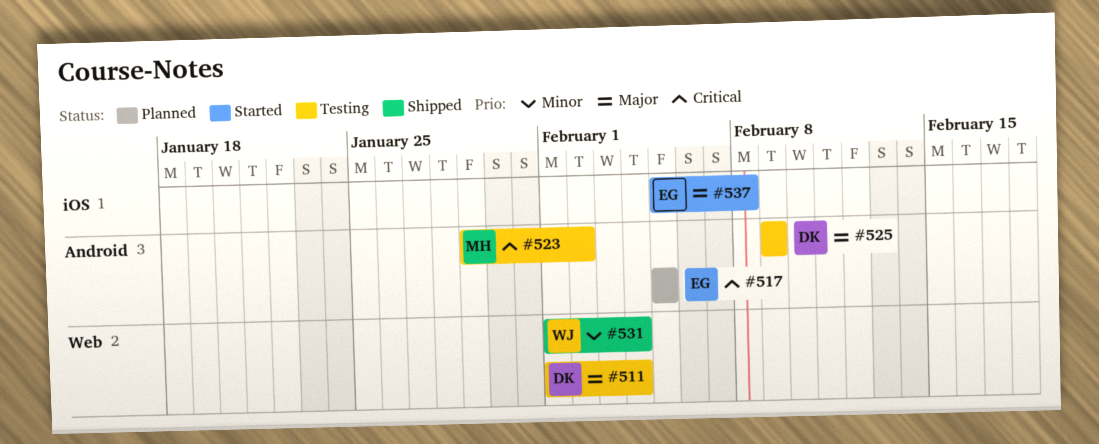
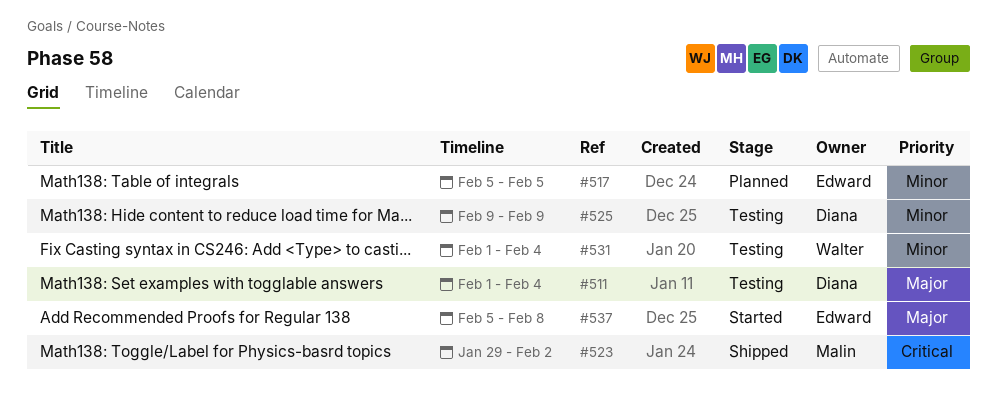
#517, priority: Critical -> Minor
#523, status: Testing -> Shipped
#525, priority: Major -> Minor
#531, status: Shipped -> Testing

